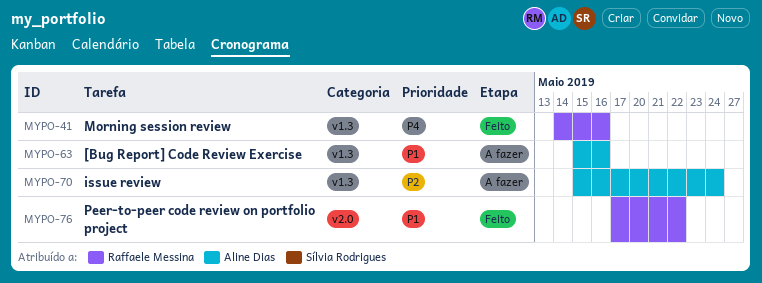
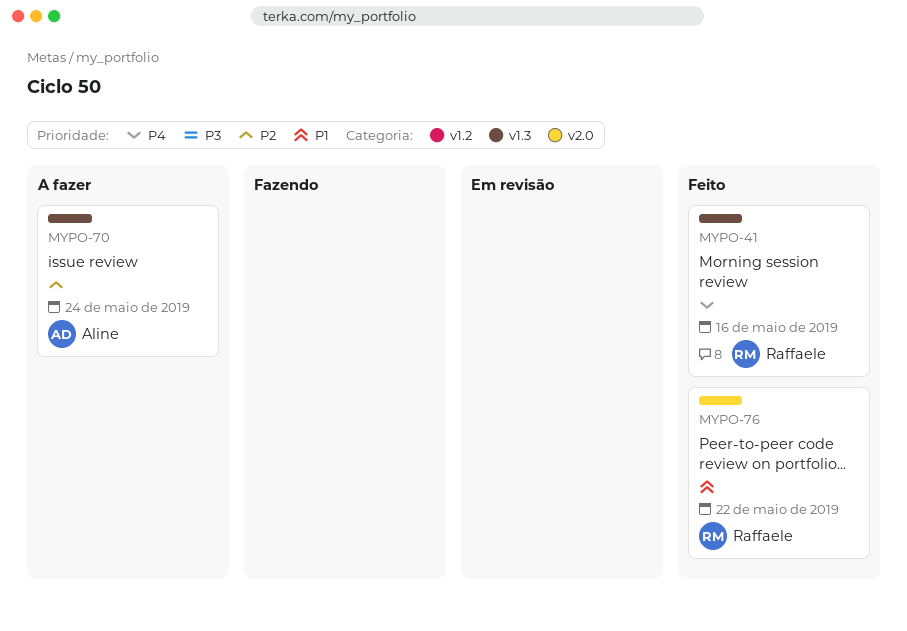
MYPO-63: present -> none

